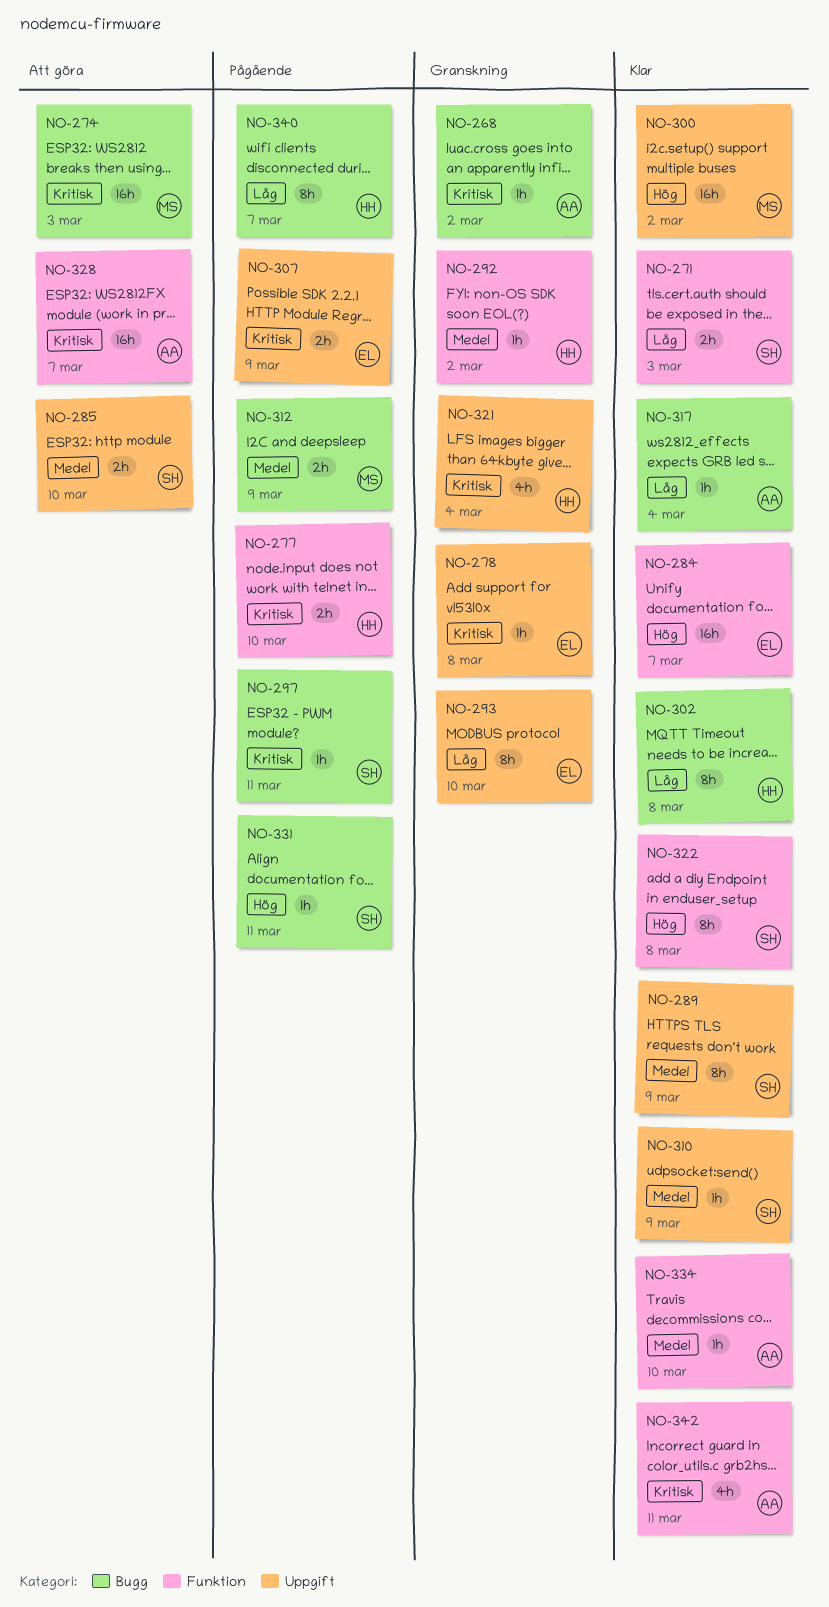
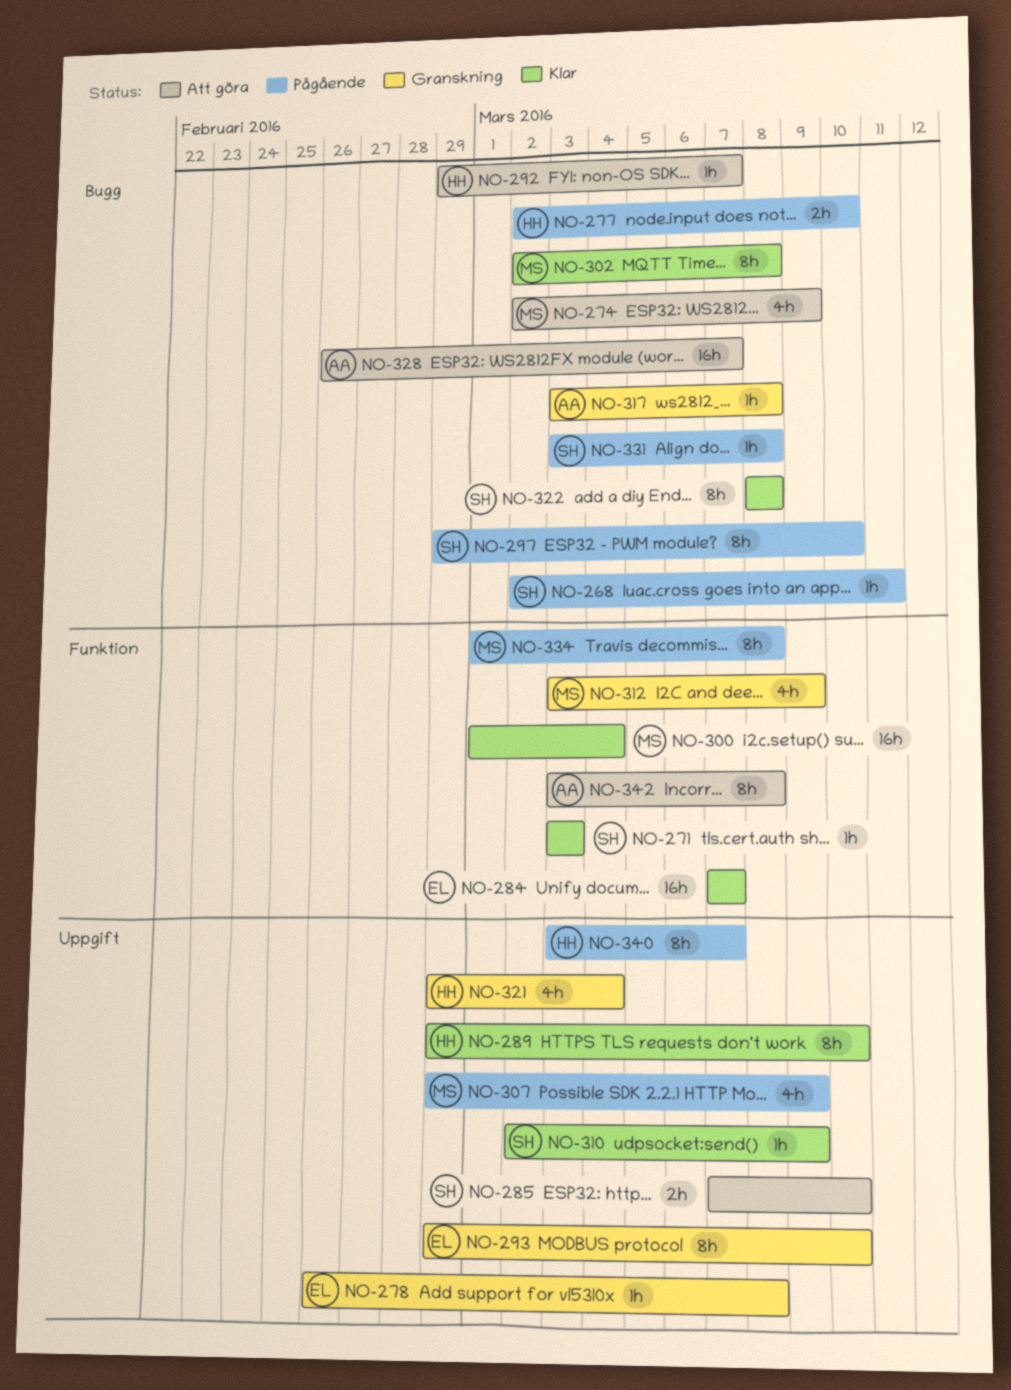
NO-268, status: Granskning -> Pågående
NO-268, owner: AA -> SH
NO-268, due: Mar 2 -> Mar 11
NO-271, estimate: 2h -> 1h
NO-274, estimate: 16h -> 4h
NO-274, due: Mar 3 -> Mar 9
NO-277, label: Funktion -> Bugg
NO-289, owner: SH -> HH
NO-289, due: Mar 9 -> Mar 10
NO-292, status: Granskning -> Att göra
NO-292, label: Funktion -> Bugg
NO-292, due: Mar 2 -> Mar 7
NO-297, estimate: 1h -> 8h
NO-297, due: Mar 11 -> Mar 10
NO-300, label: Uppgift -> Funktion
NO-300, due: Mar 2 -> Mar 4
NO-302, owner: HH -> MS
NO-307, owner: EL -> MS
NO-307, estimate: 2h -> 4h
NO-312, status: Pågående -> Granskning
NO-312, label: Bugg -> Funktion
NO-312, estimate: 2h -> 4h
NO-317, status: Klar -> Granskning
NO-317, due: Mar 4 -> Mar 8
NO-322, label: Funktion -> Bugg
NO-328, label: Funktion -> Bugg
NO-331, due: Mar 11 -> Mar 8
NO-334, status: Klar -> Pågående
NO-334, owner: AA -> MS
NO-334, estimate: 1h -> 8h
NO-334, due: Mar 10 -> Mar 8
NO-340, label: Bugg -> Uppgift
NO-342, status: Klar -> Att göra
NO-342, estimate: 4h -> 8h
NO-342, due: Mar 11 -> Mar 8

